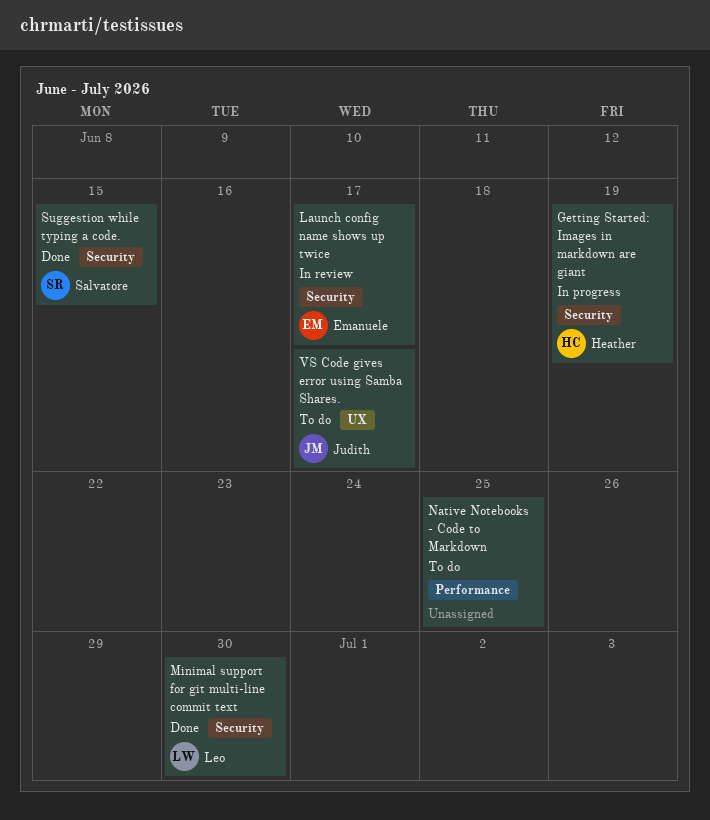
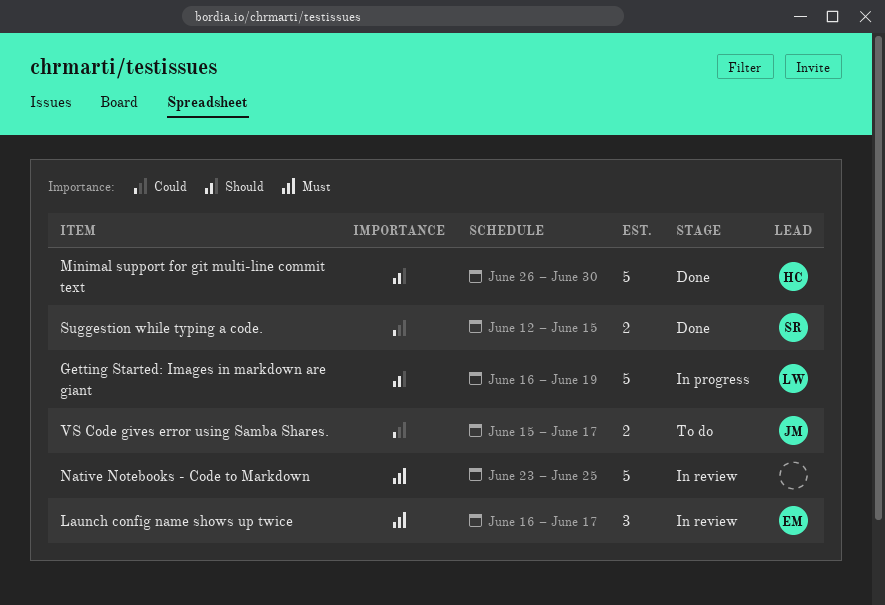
Getting Started: Images in markdown are giant, owner: Heather -> Leo
Minimal support for git multi-line commit text, owner: Leo -> Heather
Native Notebooks - Code to Markdown, status: To do -> In review

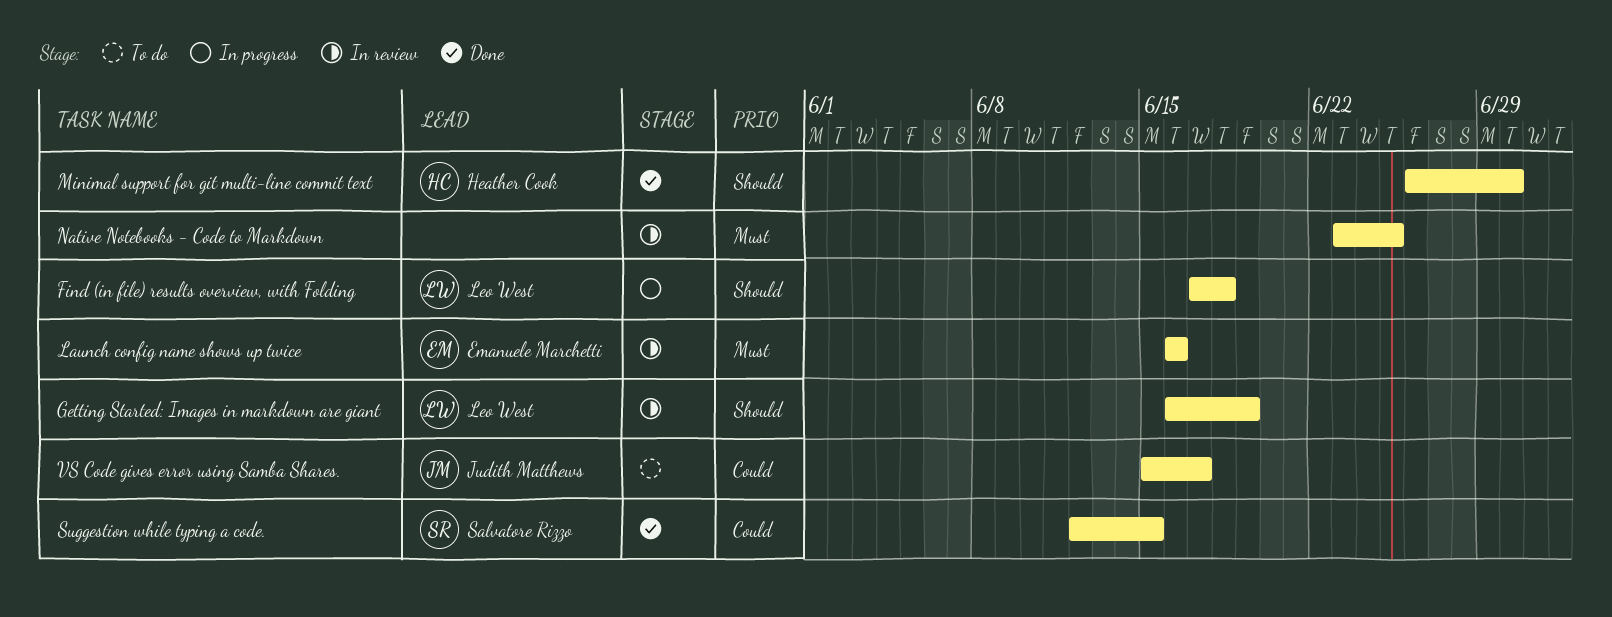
Find (in file) results overview, with Folding: none -> present
Getting Started: Images in markdown are giant, status: In progress -> In review
Launch config name shows up twice, due: Jun 17 -> Jun 16

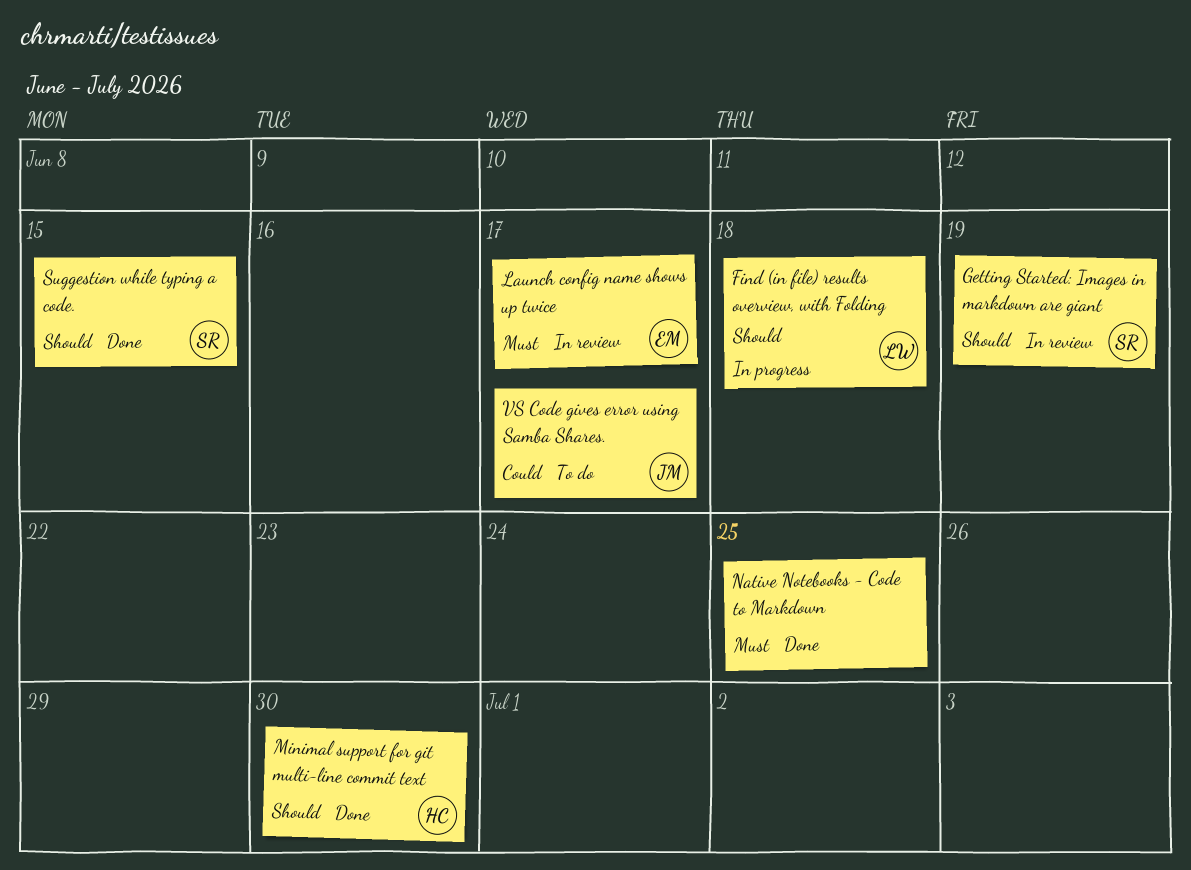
Getting Started: Images in markdown are giant, owner: Leo West -> Salvatore Rizzo
Launch config name shows up twice, due: Jun 16 -> Jun 17
Native Notebooks - Code to Markdown, status: In review -> Done
Suggestion while typing a code., priority: Could -> Should

